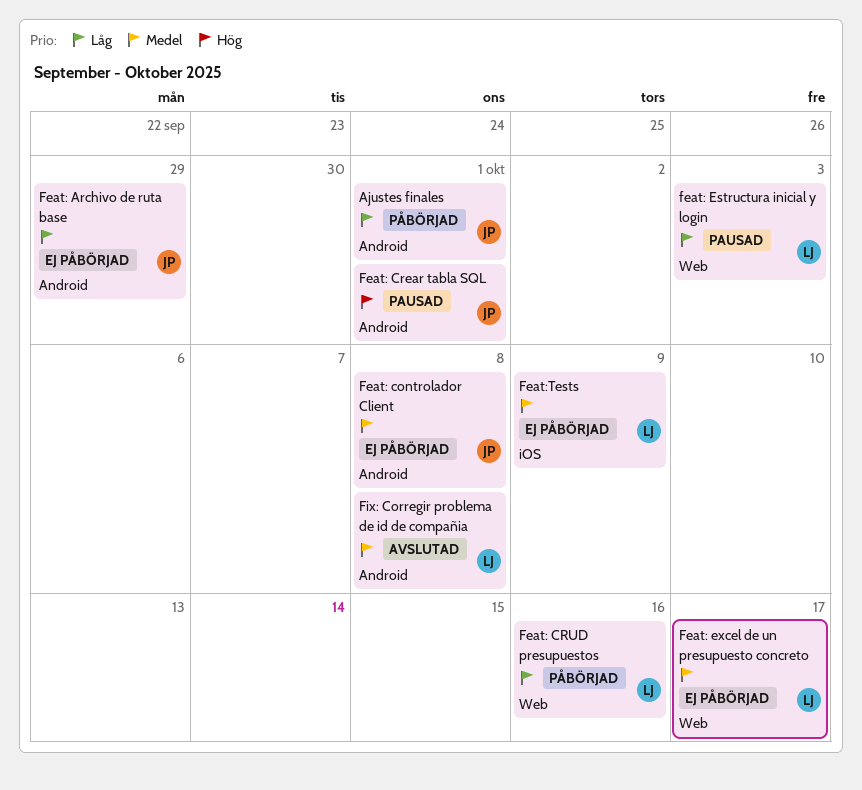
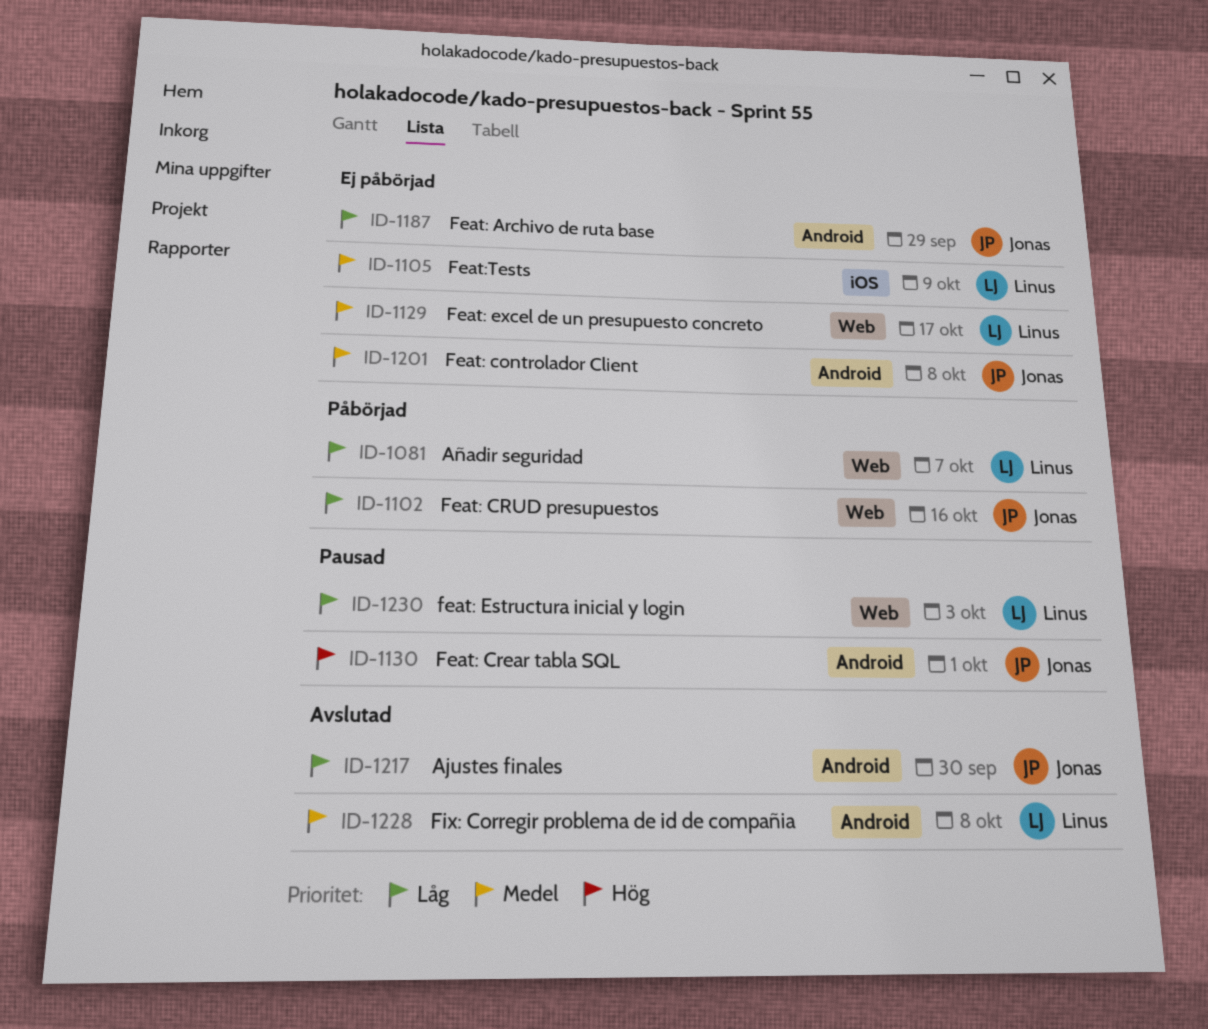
Ajustes finales, status: Påbörjad -> Avslutad
Ajustes finales, due: Oct 1 -> Sep 30
Añadir seguridad: none -> present
Feat: CRUD presupuestos, owner: Linus -> Jonas

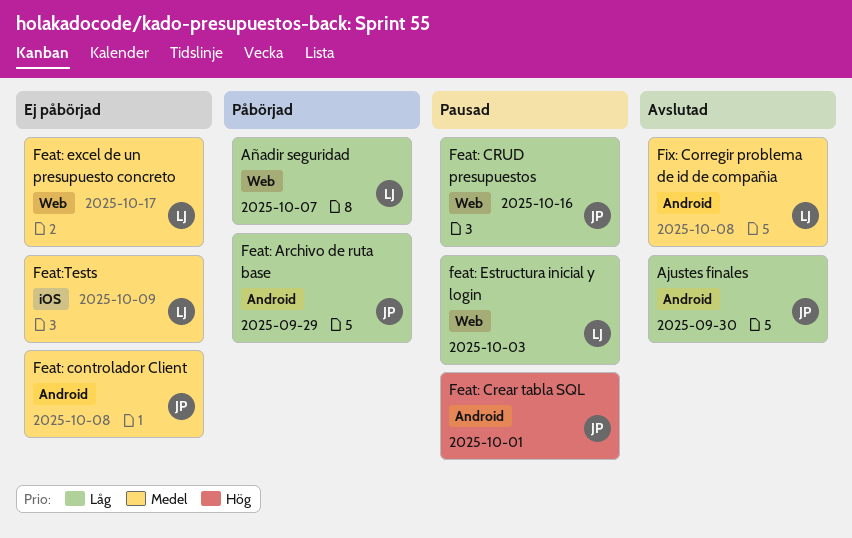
Feat: Archivo de ruta base, status: Ej påbörjad -> Påbörjad
Feat: CRUD presupuestos, status: Påbörjad -> Pausad

